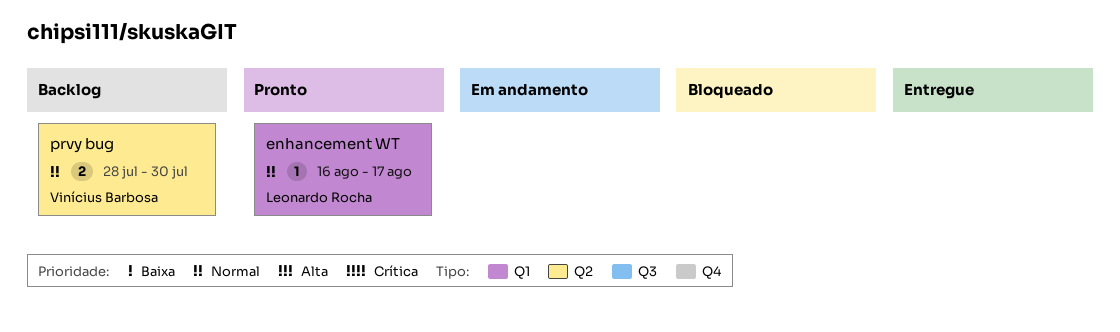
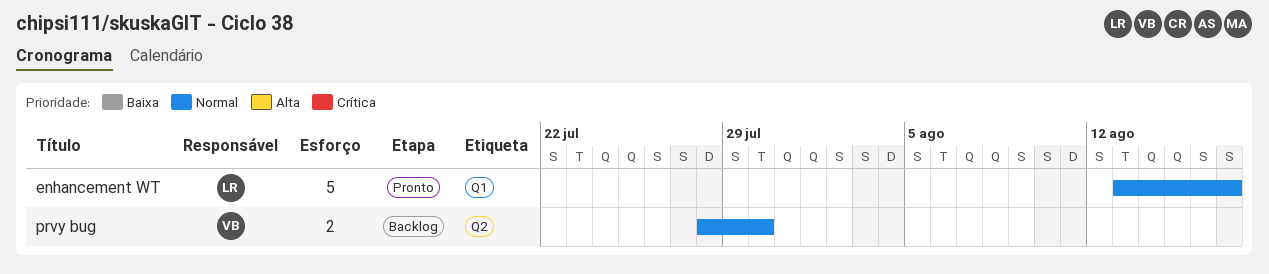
enhancement WT, estimate: 1 -> 5
enhancement WT, start: Aug 16 -> Aug 13

